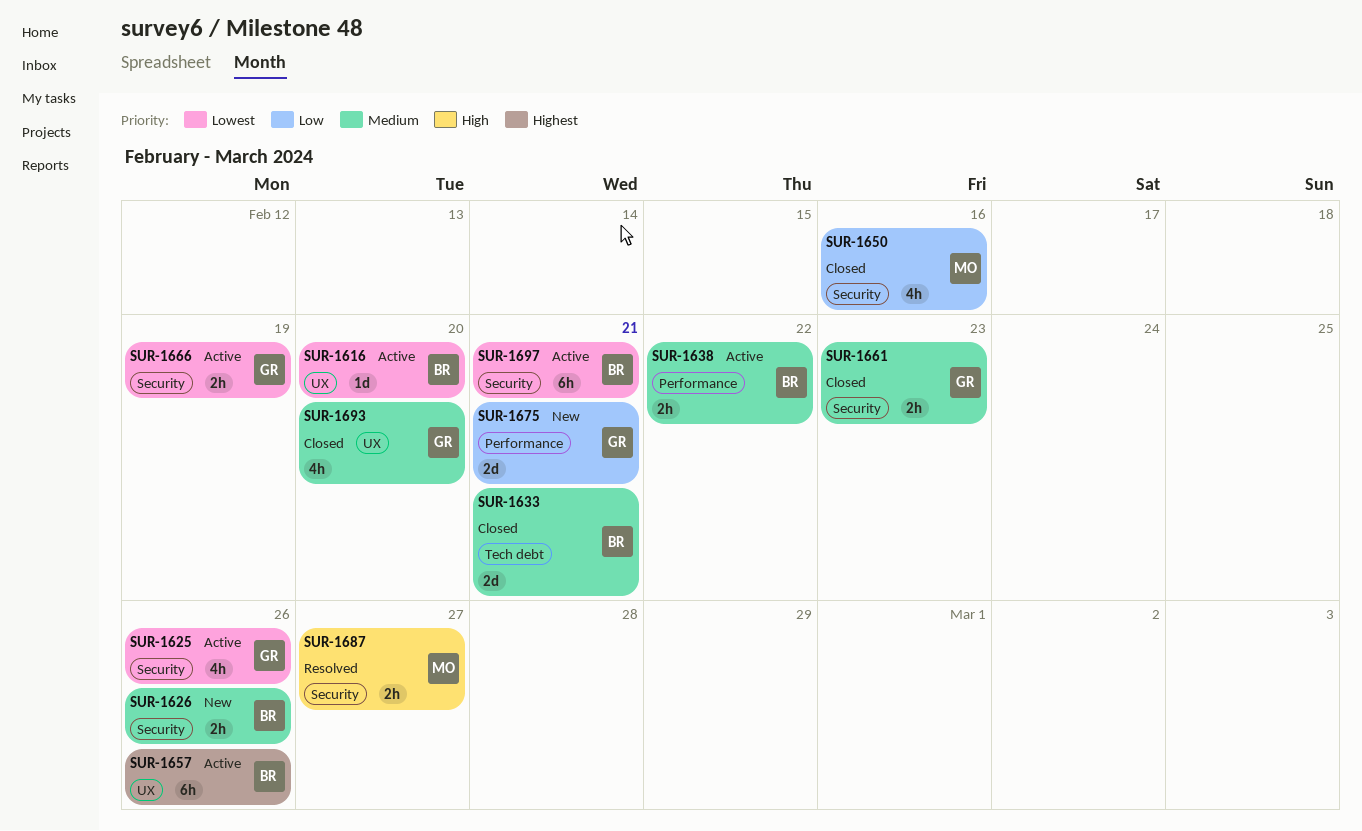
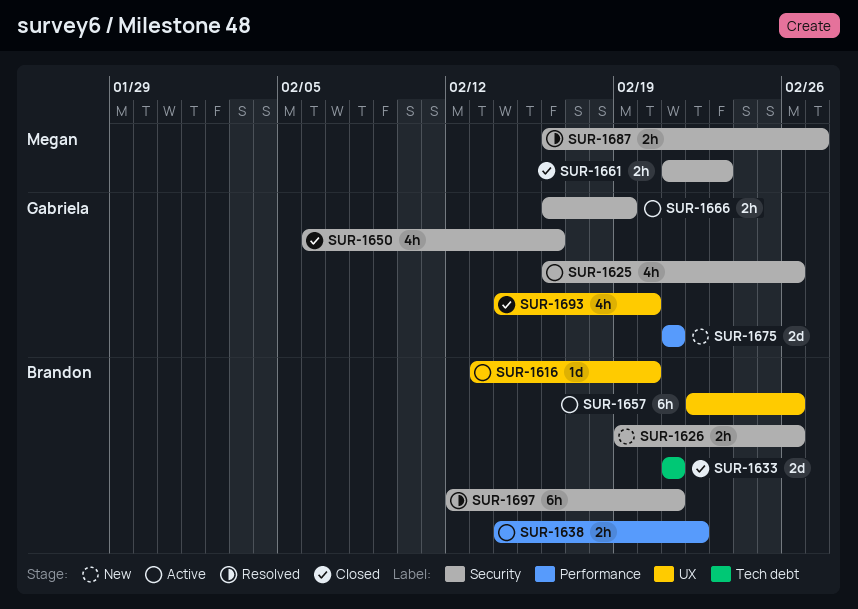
SUR-1650, owner: Megan -> Gabriela
SUR-1661, owner: Gabriela -> Megan
SUR-1697, status: Active -> Resolved

